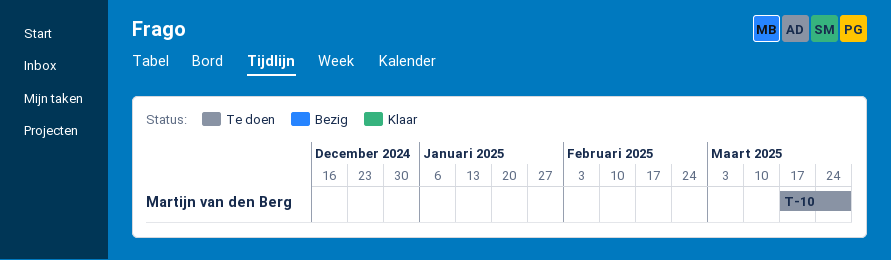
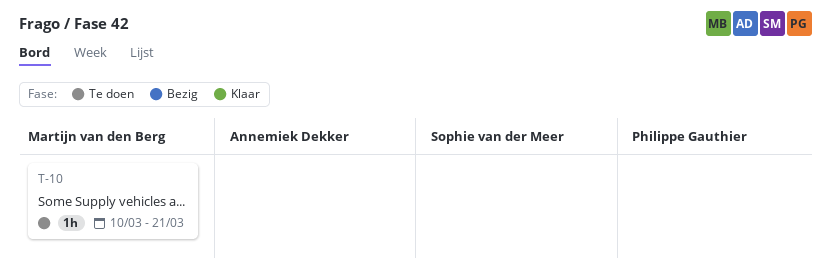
T-10, start: Mar 17 -> Mar 10
T-10, due: Mar 28 -> Mar 21

